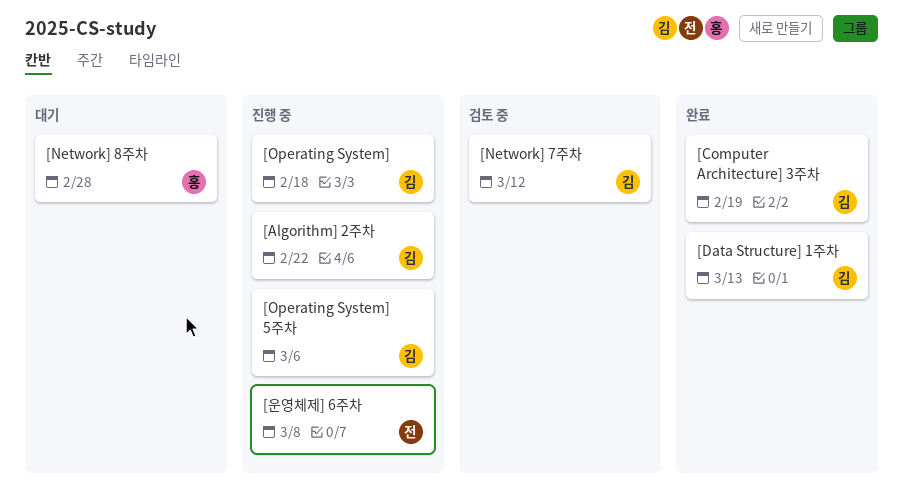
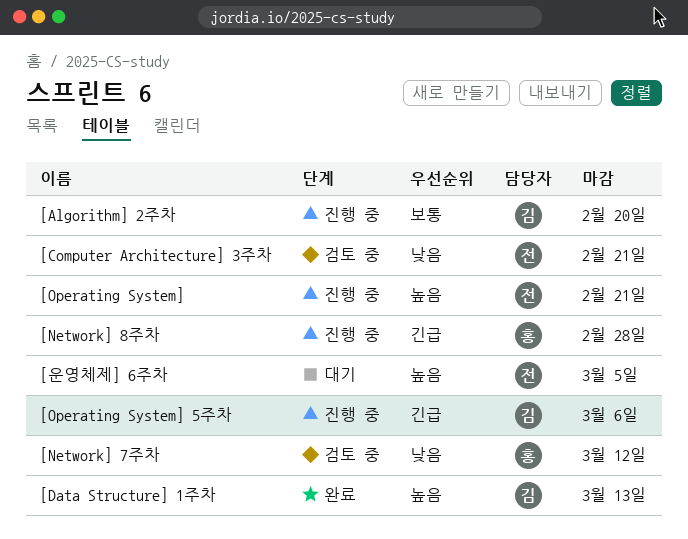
[Algorithm] 2주차, due: Feb 22 -> Feb 20
[Computer Architecture] 3주차, status: 완료 -> 검토 중
[Computer Architecture] 3주차, owner: 김 -> 전
[Computer Architecture] 3주차, due: Feb 19 -> Feb 21
[Network] 7주차, owner: 김 -> 홍
[Network] 8주차, status: 대기 -> 진행 중
[Operating System], owner: 김 -> 전
[Operating System], due: Feb 18 -> Feb 21
[운영체제] 6주차, status: 진행 중 -> 대기
[운영체제] 6주차, due: Mar 8 -> Mar 5

